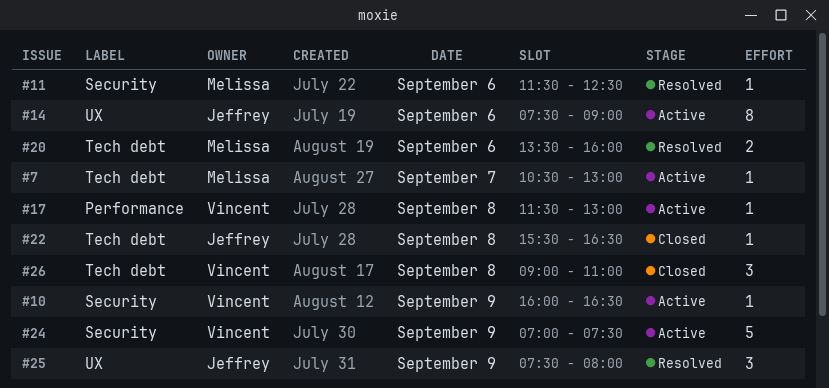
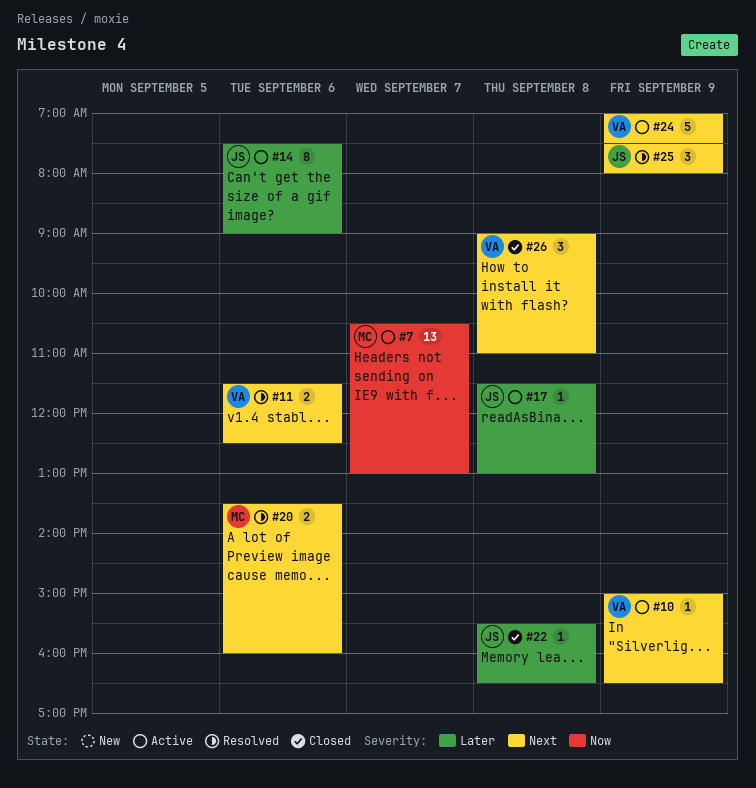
#7, estimate: 1 -> 13
#10, begins: 16:00 -> 15:00
#11, owner: Melissa -> Vincent
#11, estimate: 1 -> 2
#17, owner: Vincent -> Jeffrey

